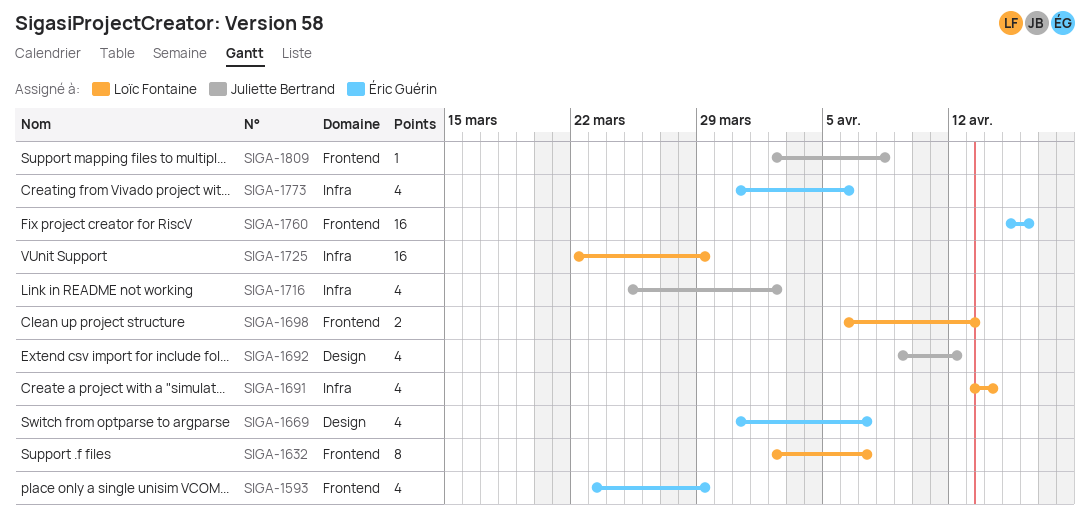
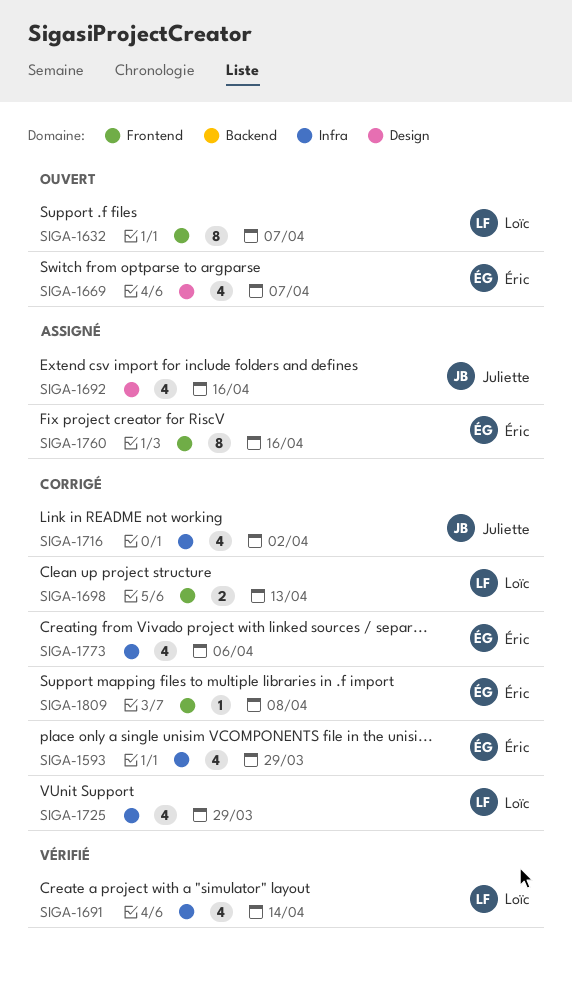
SIGA-1593, label: Frontend -> Infra
SIGA-1692, due: Apr 12 -> Apr 16
SIGA-1725, estimate: 16 -> 4
SIGA-1760, estimate: 16 -> 8
SIGA-1809, owner: Juliette Bertrand -> Éric Guérin

